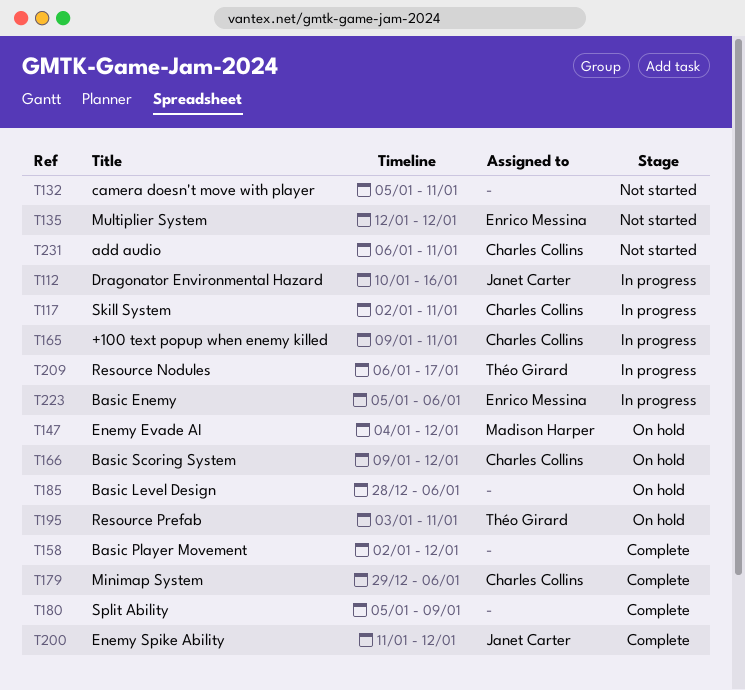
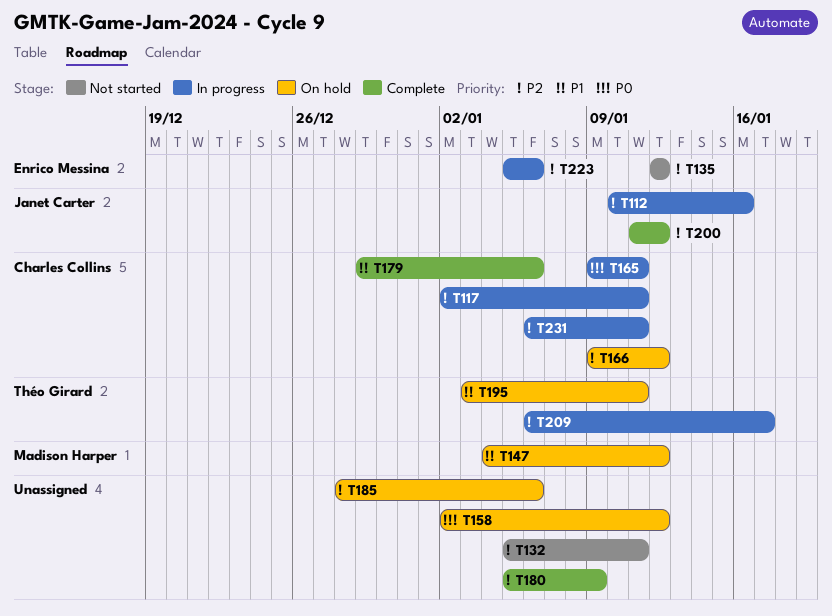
T158, status: Complete -> On hold
T231, status: Not started -> In progress

